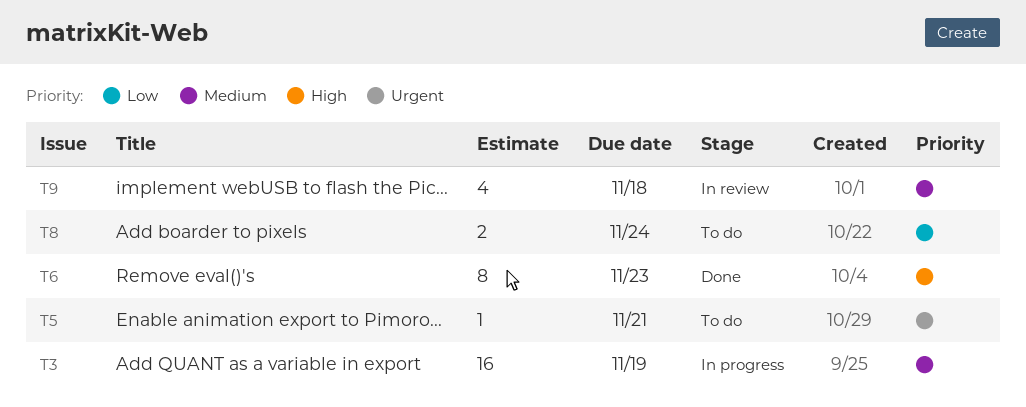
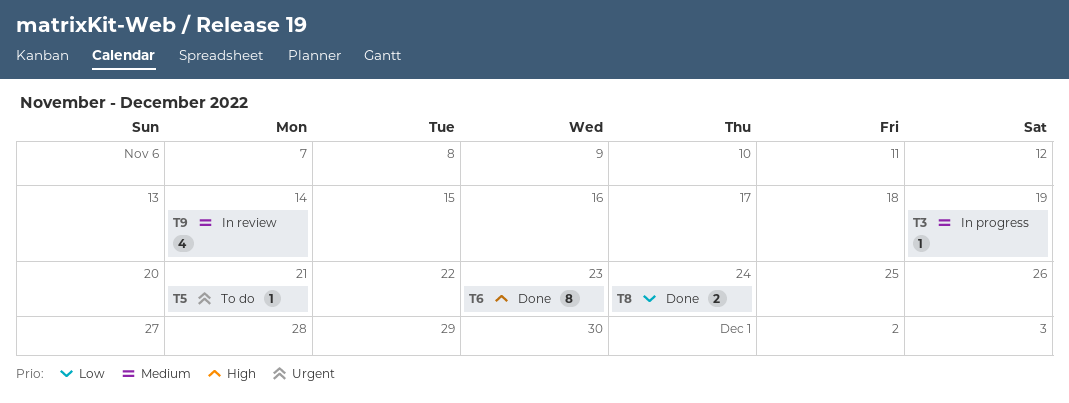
T3, estimate: 16 -> 1
T8, status: To do -> Done
T9, due: Nov 18 -> Nov 14

